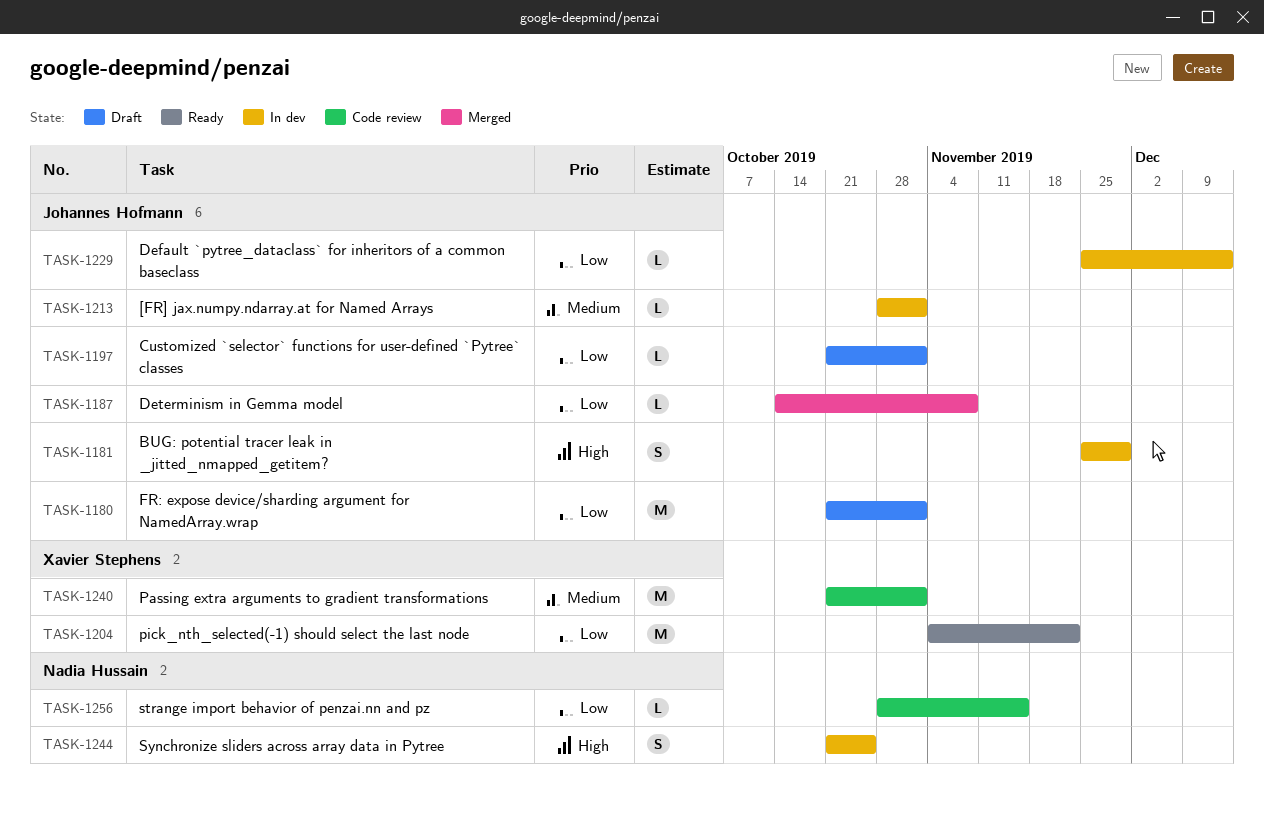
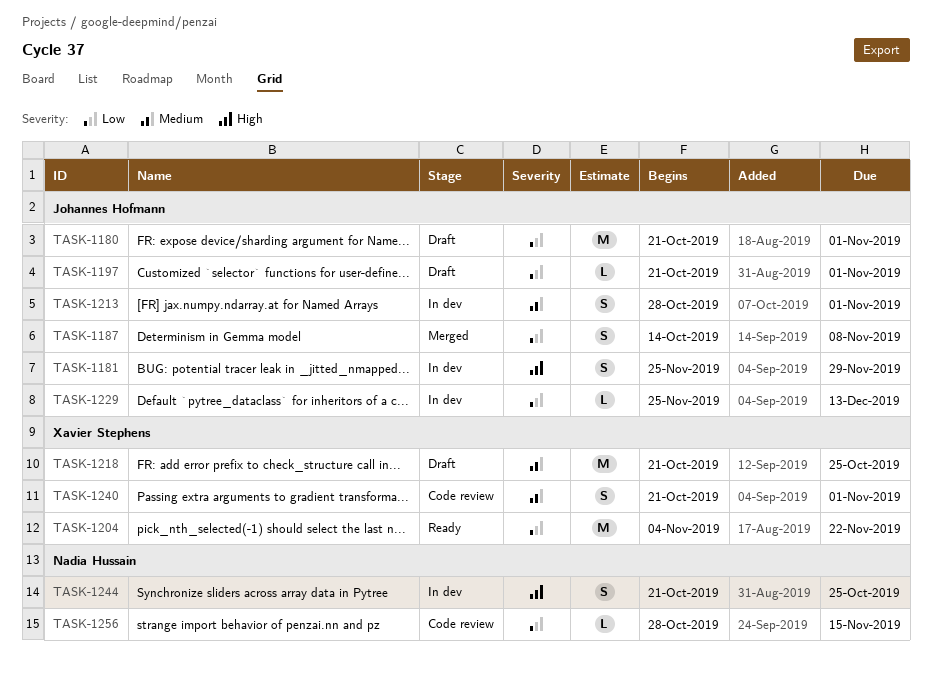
TASK-1187, estimate: L -> S
TASK-1213, estimate: L -> S
TASK-1218: none -> present
TASK-1240, estimate: M -> S

